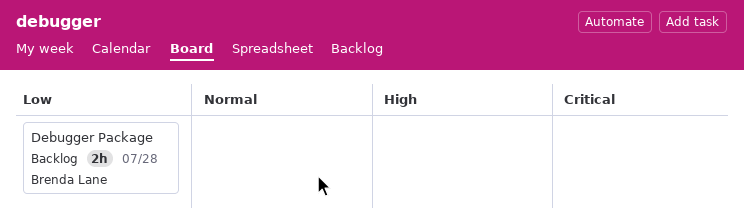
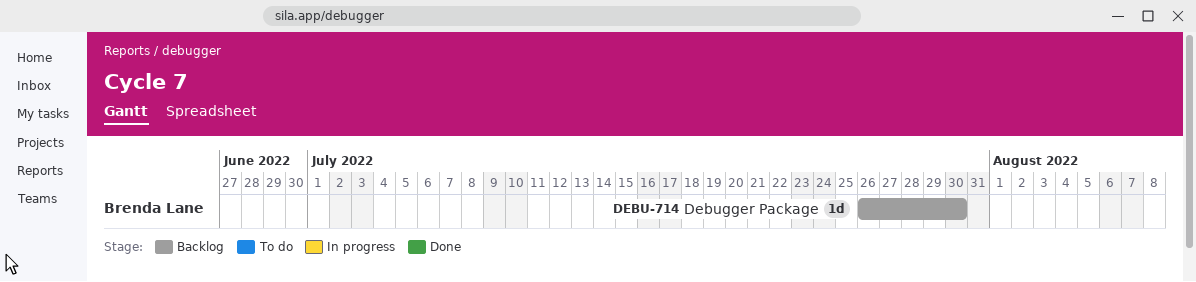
Debugger Package, estimate: 2h -> 1d
Debugger Package, due: Jul 28 -> Jul 30

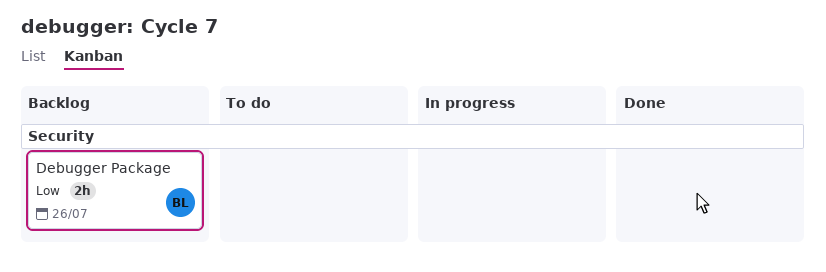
Debugger Package, estimate: 1d -> 2h
Debugger Package, due: Jul 30 -> Jul 26

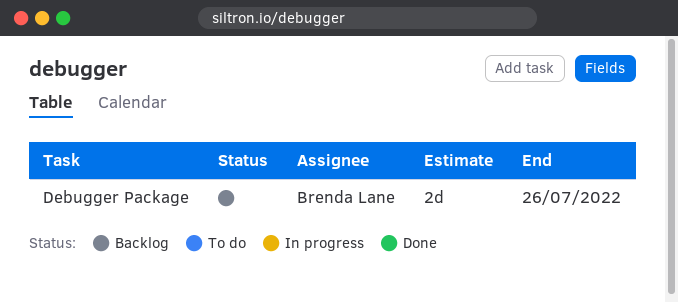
Debugger Package, estimate: 2h -> 2d

